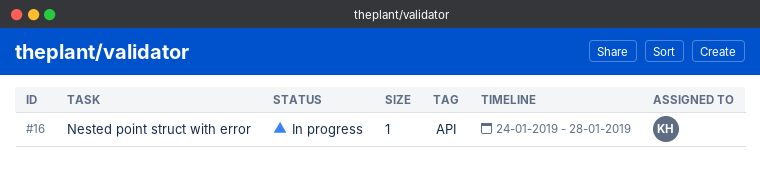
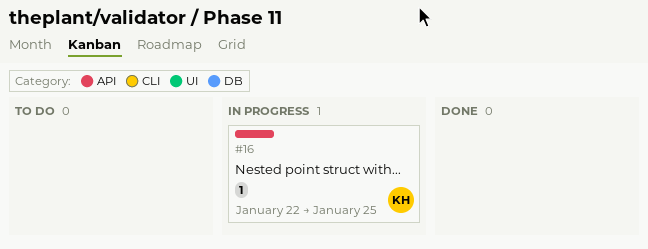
#16, start: Jan 24 -> Jan 22
#16, due: Jan 28 -> Jan 25

